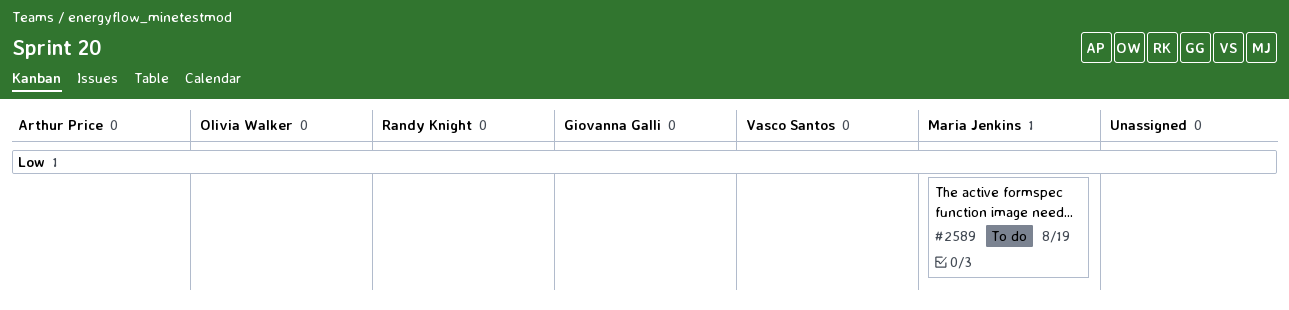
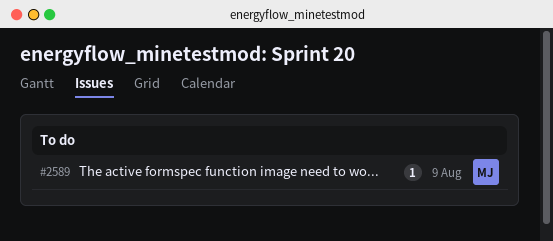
#2589, due: Aug 19 -> Aug 9

